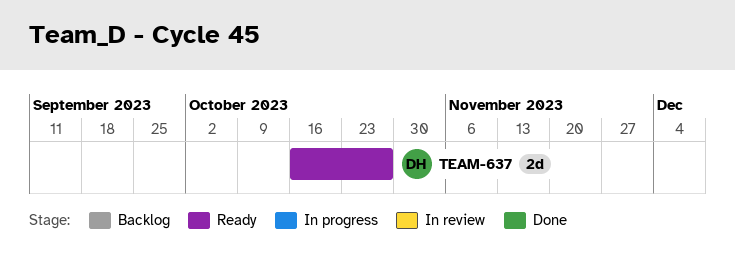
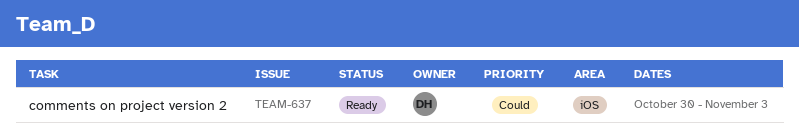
TEAM-637, start: Oct 16 -> Oct 30
TEAM-637, due: Oct 27 -> Nov 3

